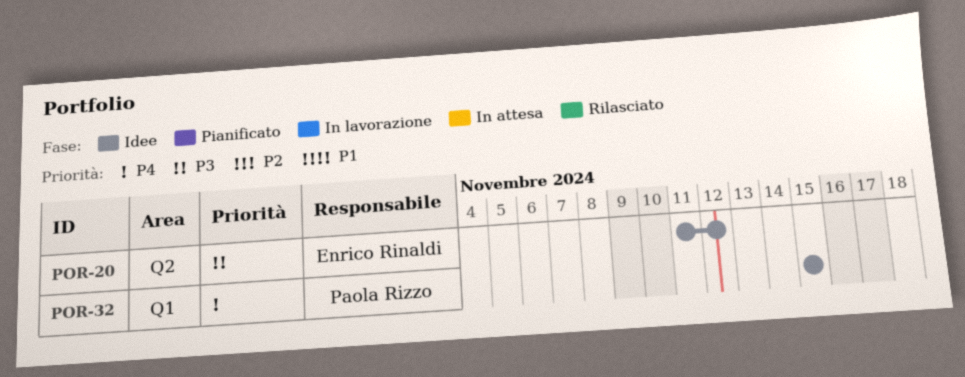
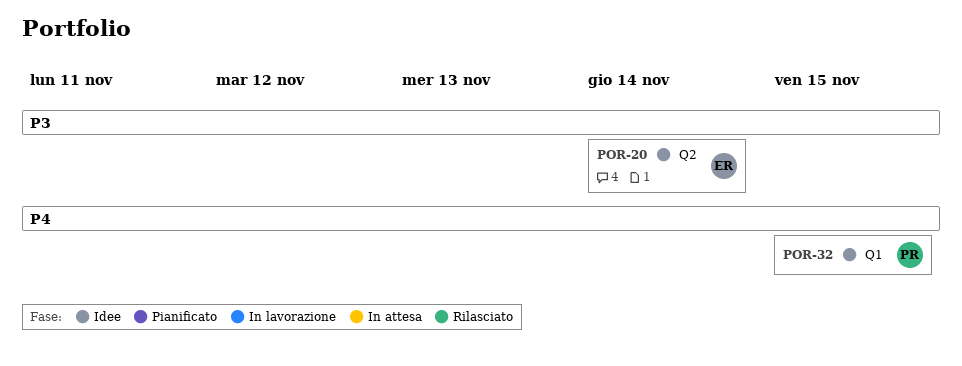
POR-20, due: Nov 12 -> Nov 14

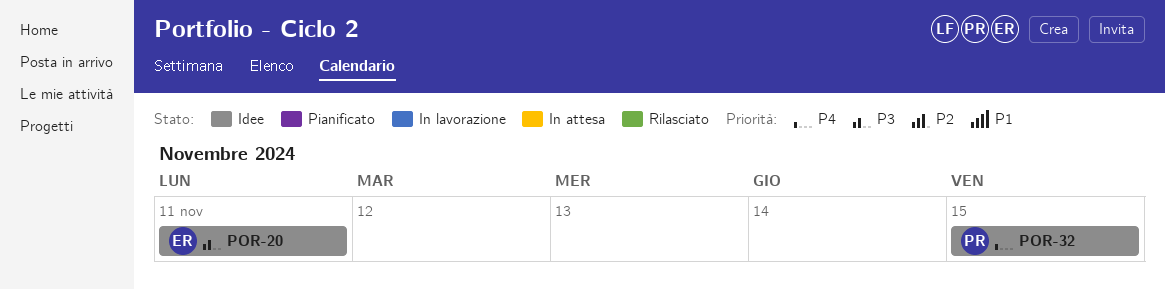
POR-20, due: Nov 14 -> Nov 11

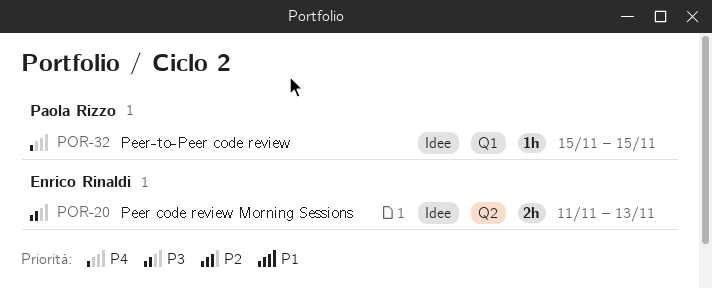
POR-20, due: Nov 11 -> Nov 13

